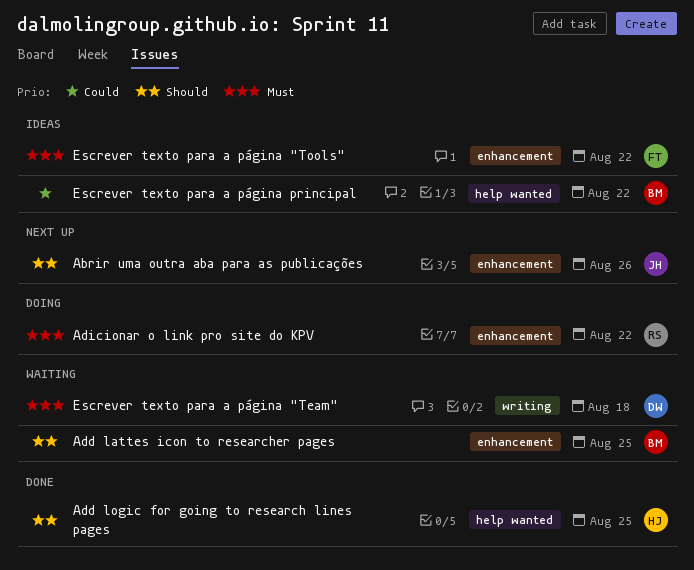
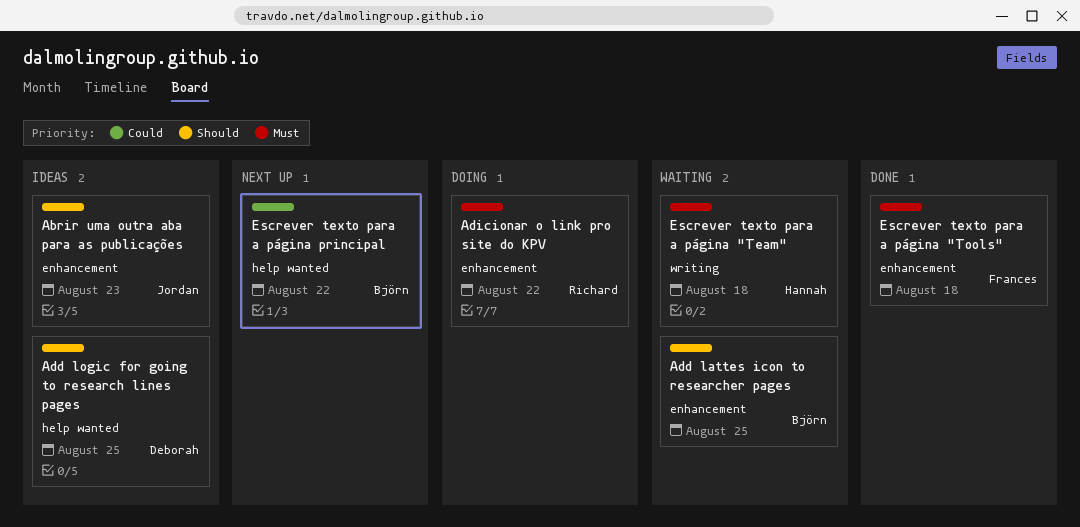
Abrir uma outra aba para as publicações, status: Next up -> Ideas
Abrir uma outra aba para as publicações, due: Aug 26 -> Aug 23
Add logic for going to research lines pages, status: Done -> Ideas
Add logic for going to research lines pages, owner: Hannah -> Deborah
Escrever texto para a página "Team", owner: Deborah -> Hannah
Escrever texto para a página "Tools", status: Ideas -> Done
Escrever texto para a página "Tools", due: Aug 22 -> Aug 18
Escrever texto para a página principal, status: Ideas -> Next up

